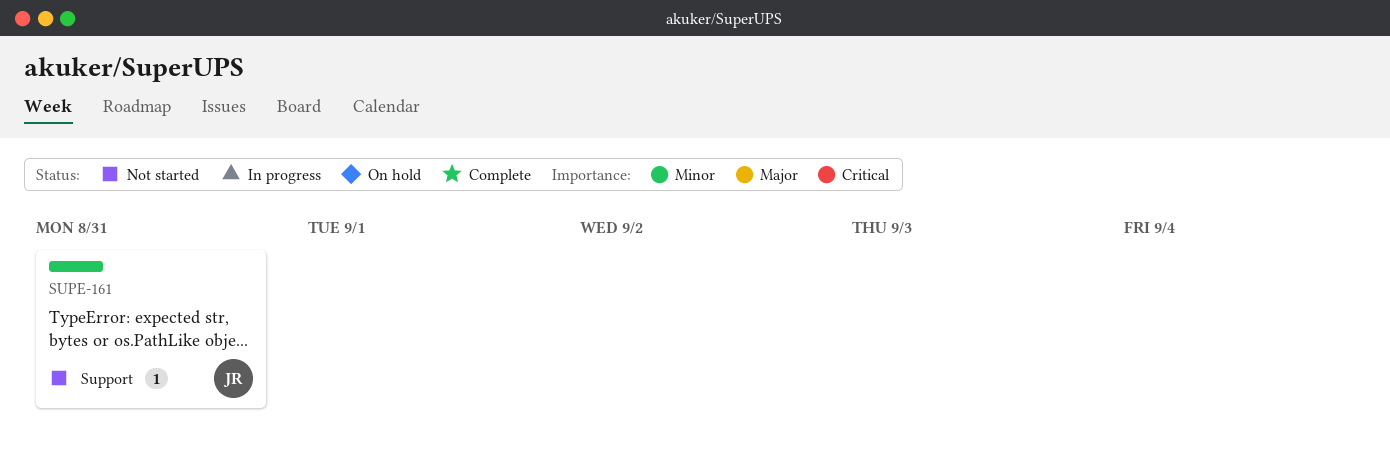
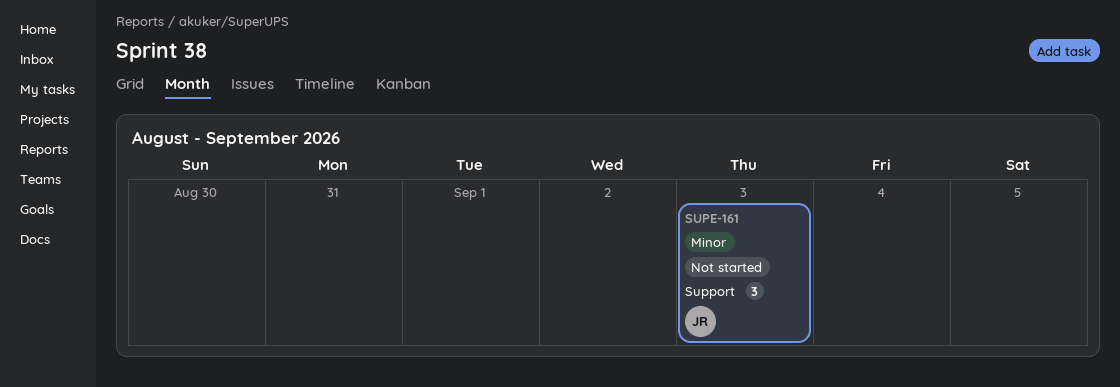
SUPE-161, estimate: 1 -> 3
SUPE-161, due: Aug 31 -> Sep 3

